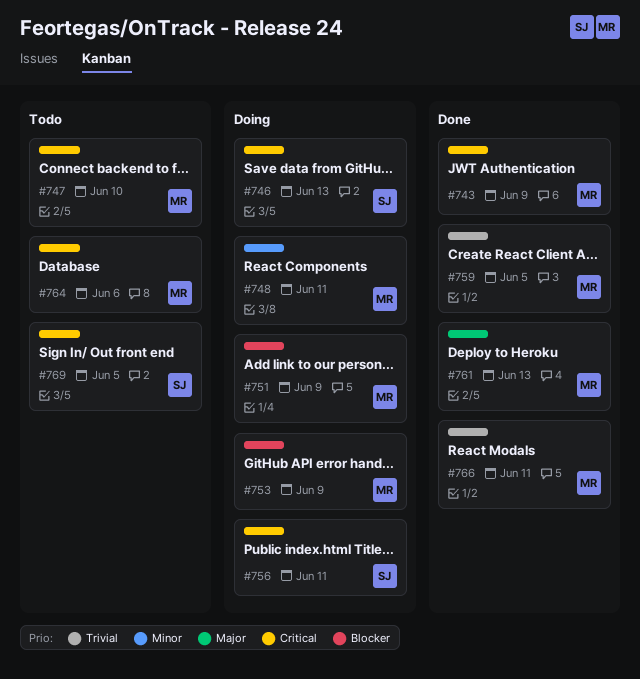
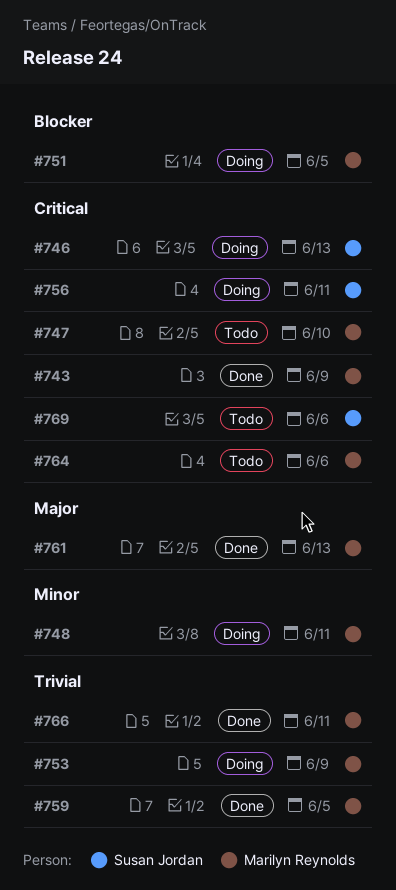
#751, due: Jun 9 -> Jun 5
#753, priority: Blocker -> Trivial
#769, due: Jun 5 -> Jun 6

